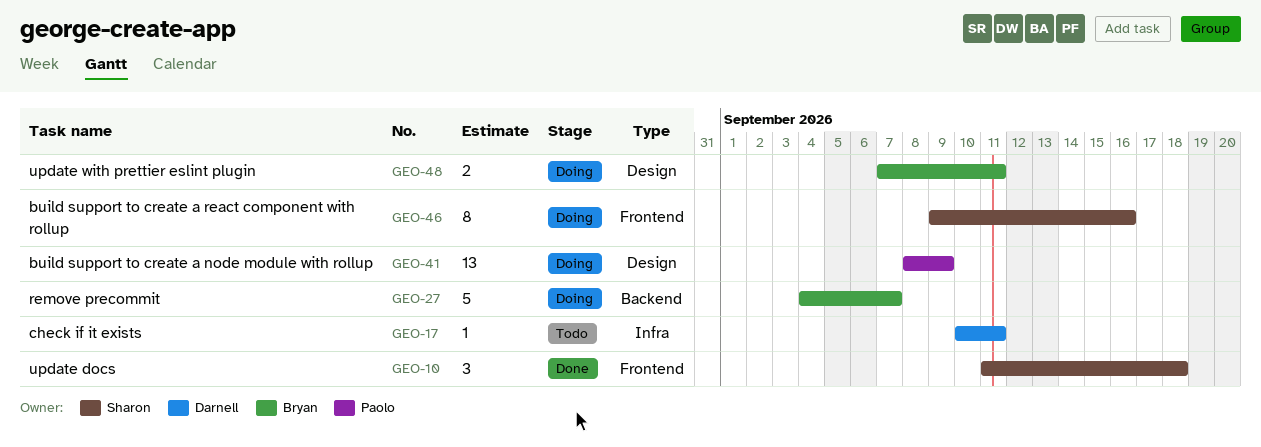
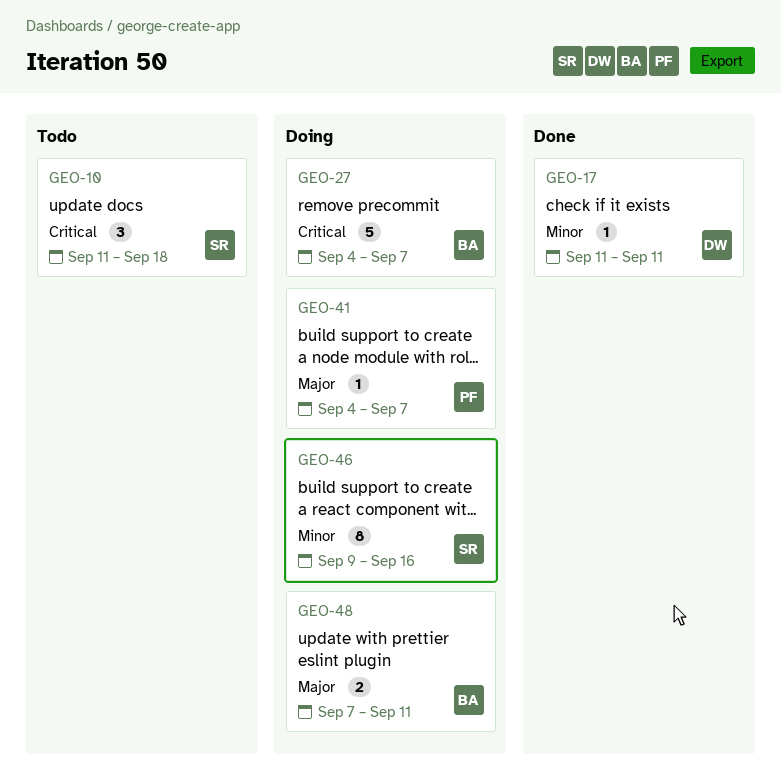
GEO-10, status: Done -> Todo
GEO-17, status: Todo -> Done
GEO-17, start: Sep 10 -> Sep 11
GEO-41, estimate: 13 -> 1
GEO-41, start: Sep 8 -> Sep 4
GEO-41, due: Sep 9 -> Sep 7

